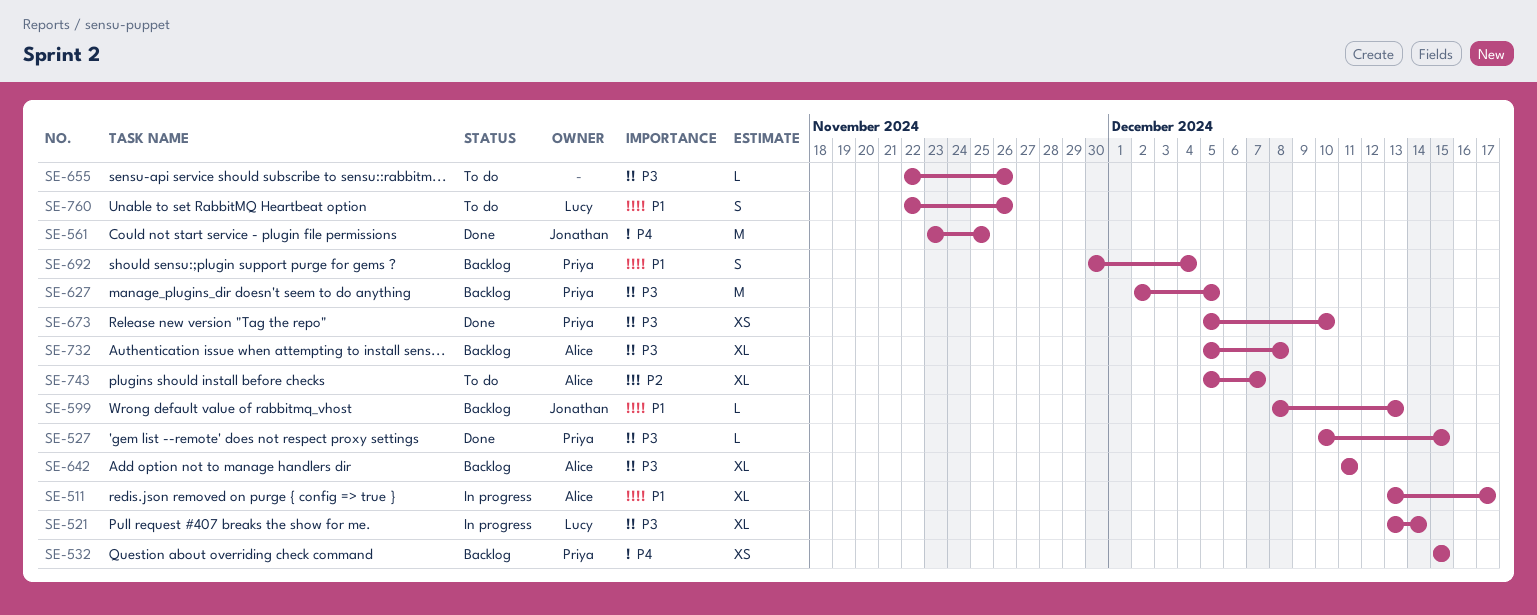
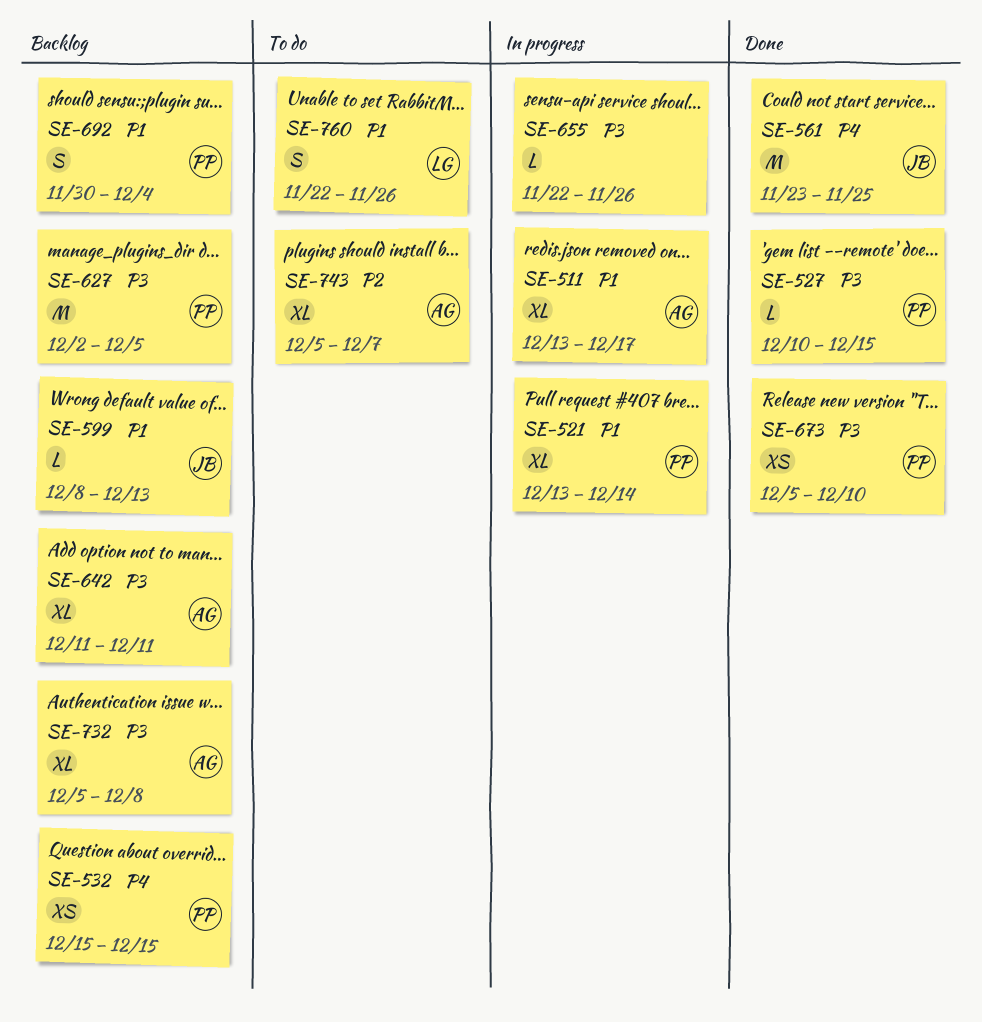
SE-521, owner: Lucy -> Priya
SE-521, priority: P3 -> P1
SE-655, status: To do -> In progress

